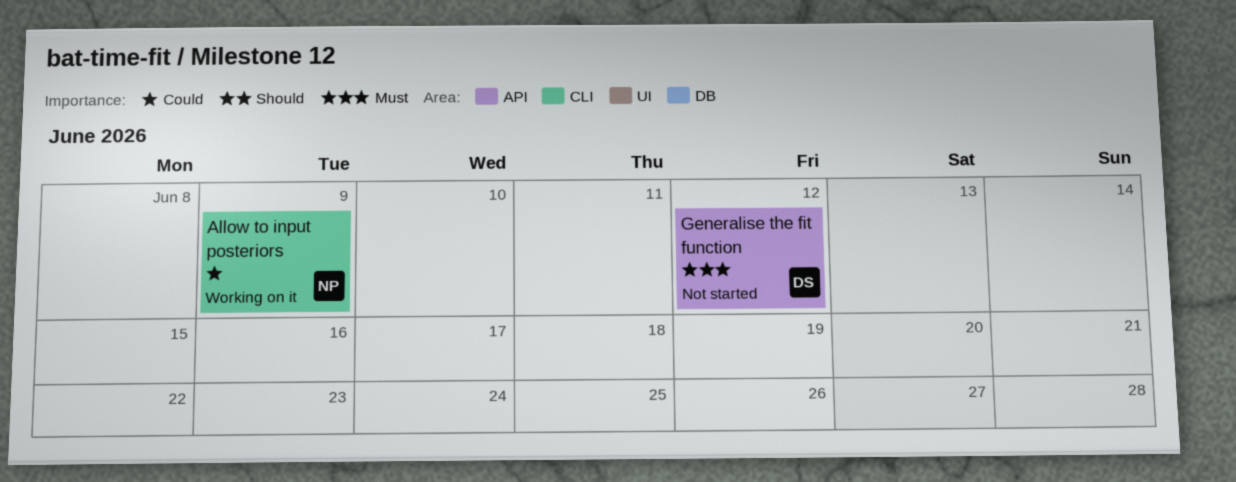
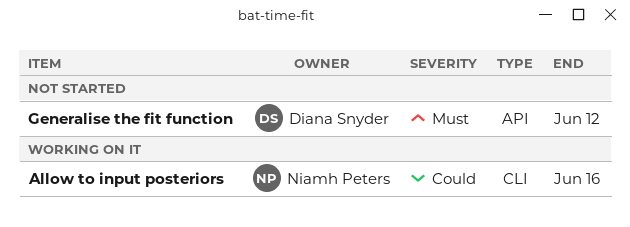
Allow to input posteriors, due: Jun 9 -> Jun 16

